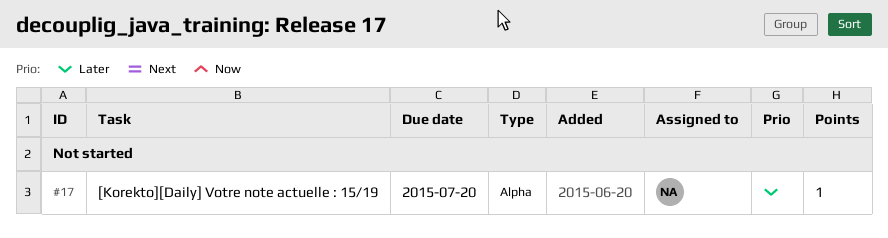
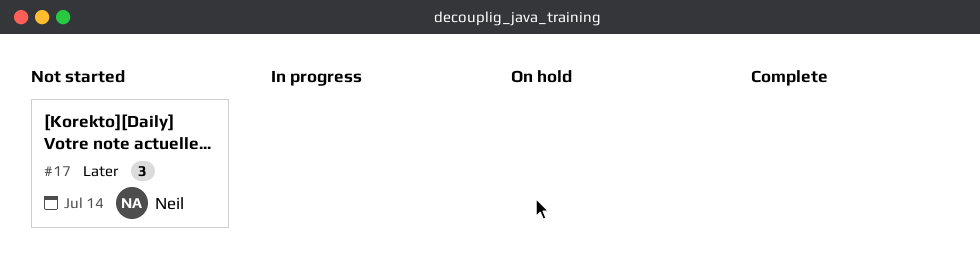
#17, estimate: 1 -> 3
#17, due: Jul 20 -> Jul 14

